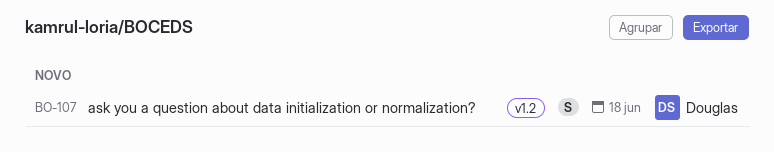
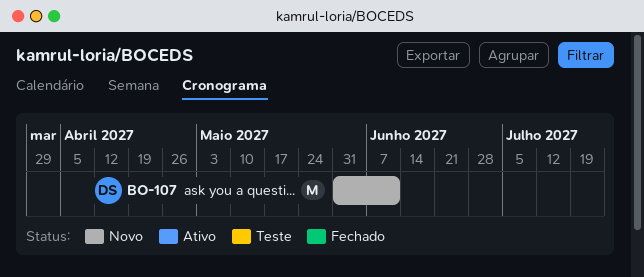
BO-107, estimate: S -> M
BO-107, due: Jun 18 -> Jun 11

